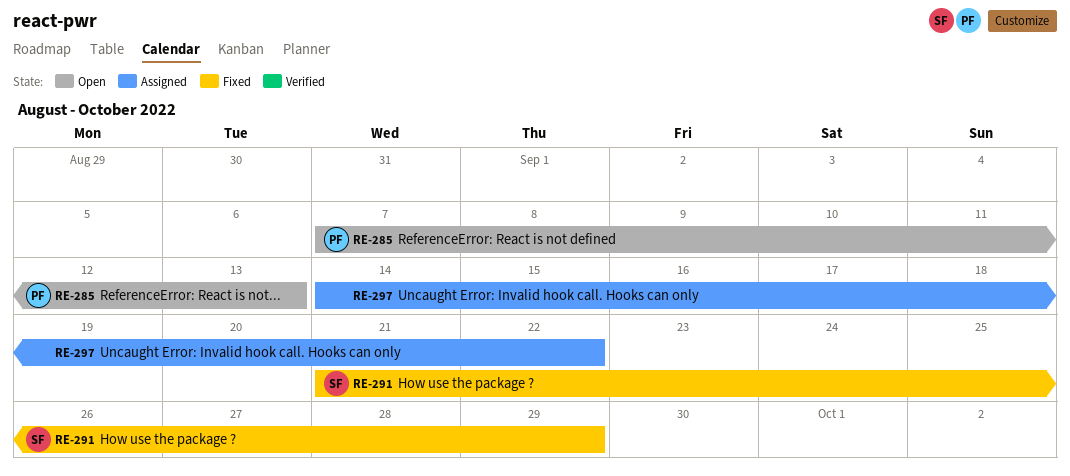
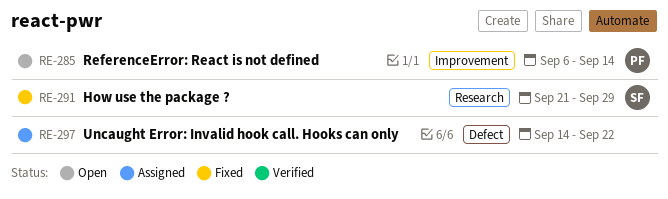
RE-285, start: Sep 7 -> Sep 6
RE-285, due: Sep 13 -> Sep 14

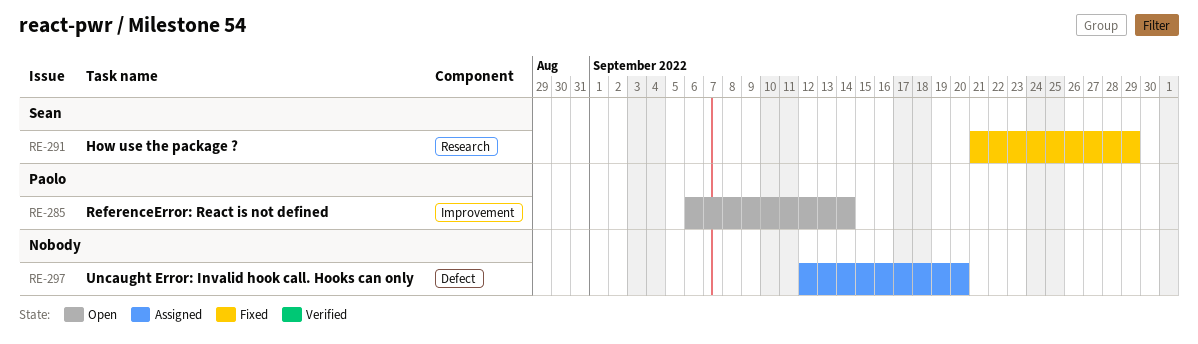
RE-297, start: Sep 14 -> Sep 12
RE-297, due: Sep 22 -> Sep 20

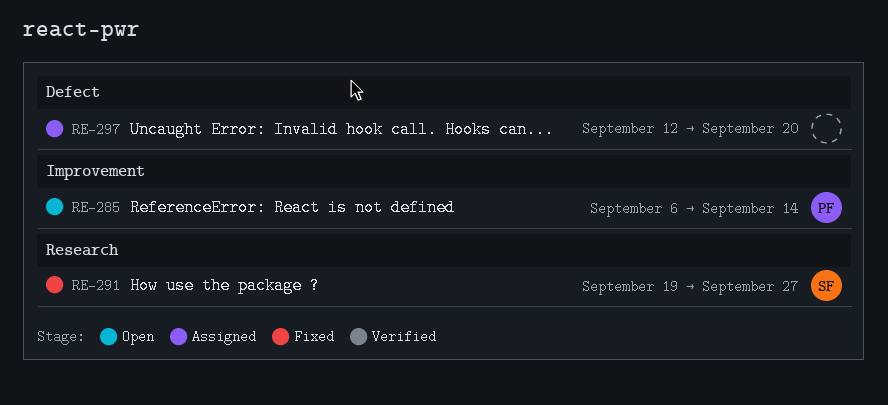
RE-291, start: Sep 21 -> Sep 19
RE-291, due: Sep 29 -> Sep 27

